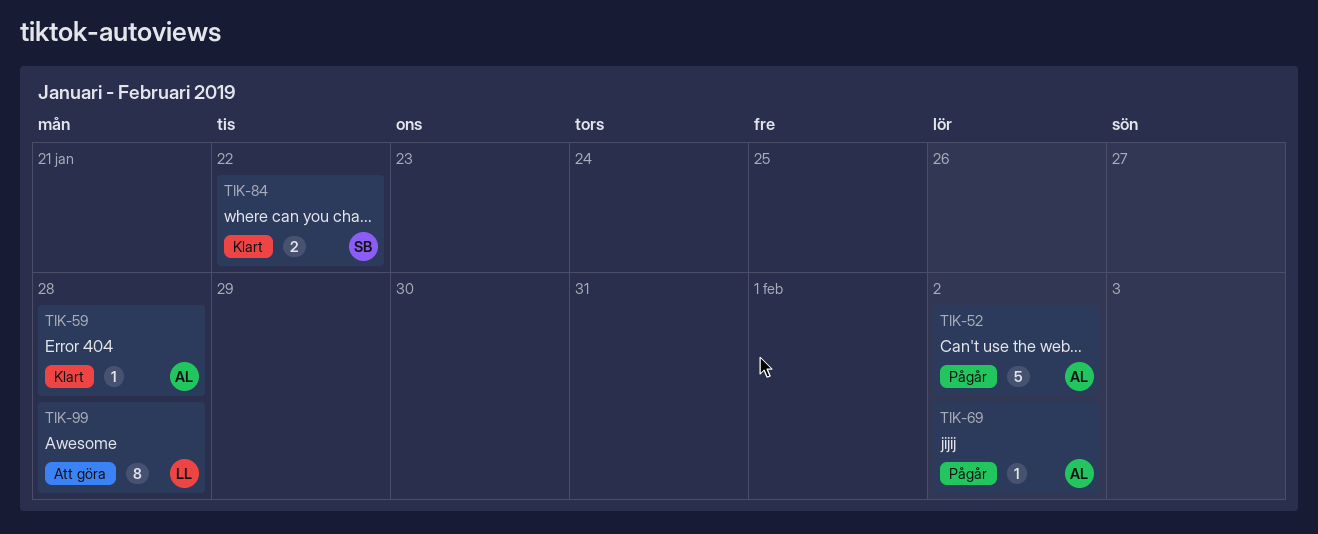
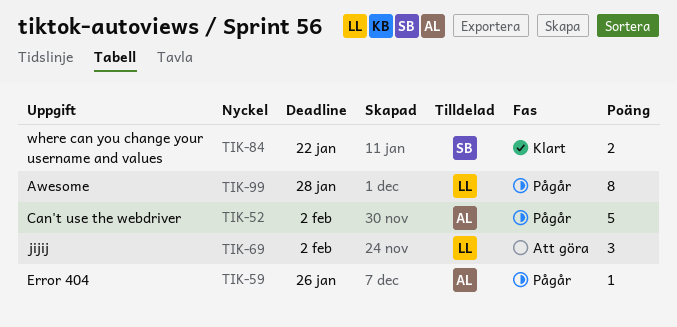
TIK-59, status: Klart -> Pågår
TIK-59, due: Jan 28 -> Jan 26
TIK-69, status: Pågår -> Att göra
TIK-69, owner: AL -> LL
TIK-69, estimate: 1 -> 3
TIK-99, status: Att göra -> Pågår

